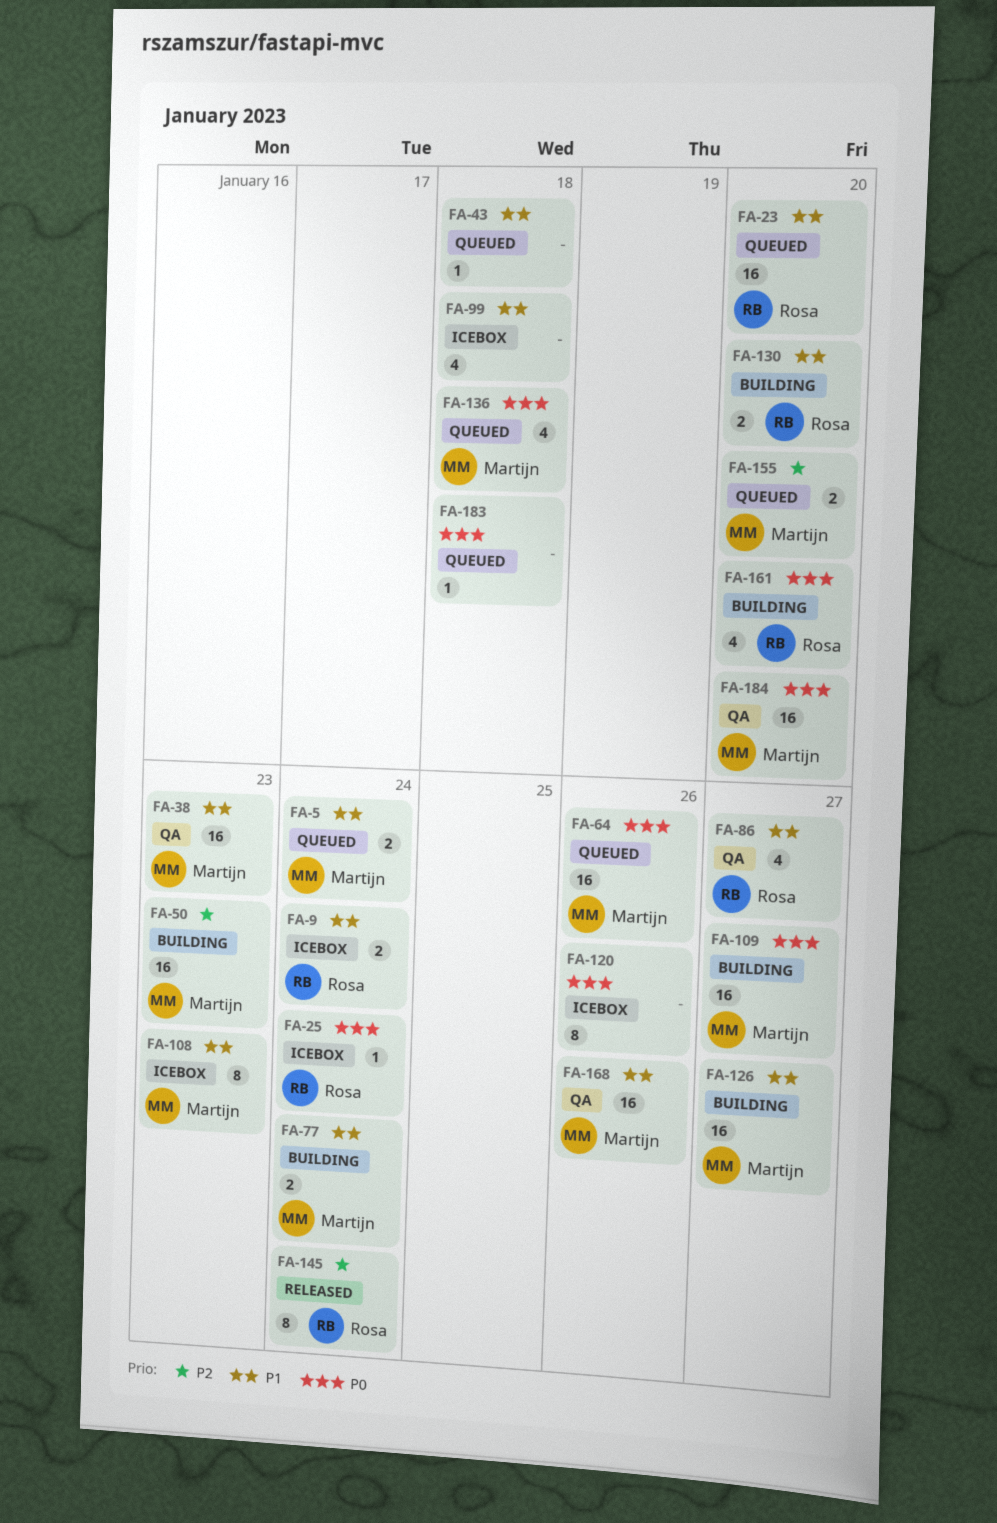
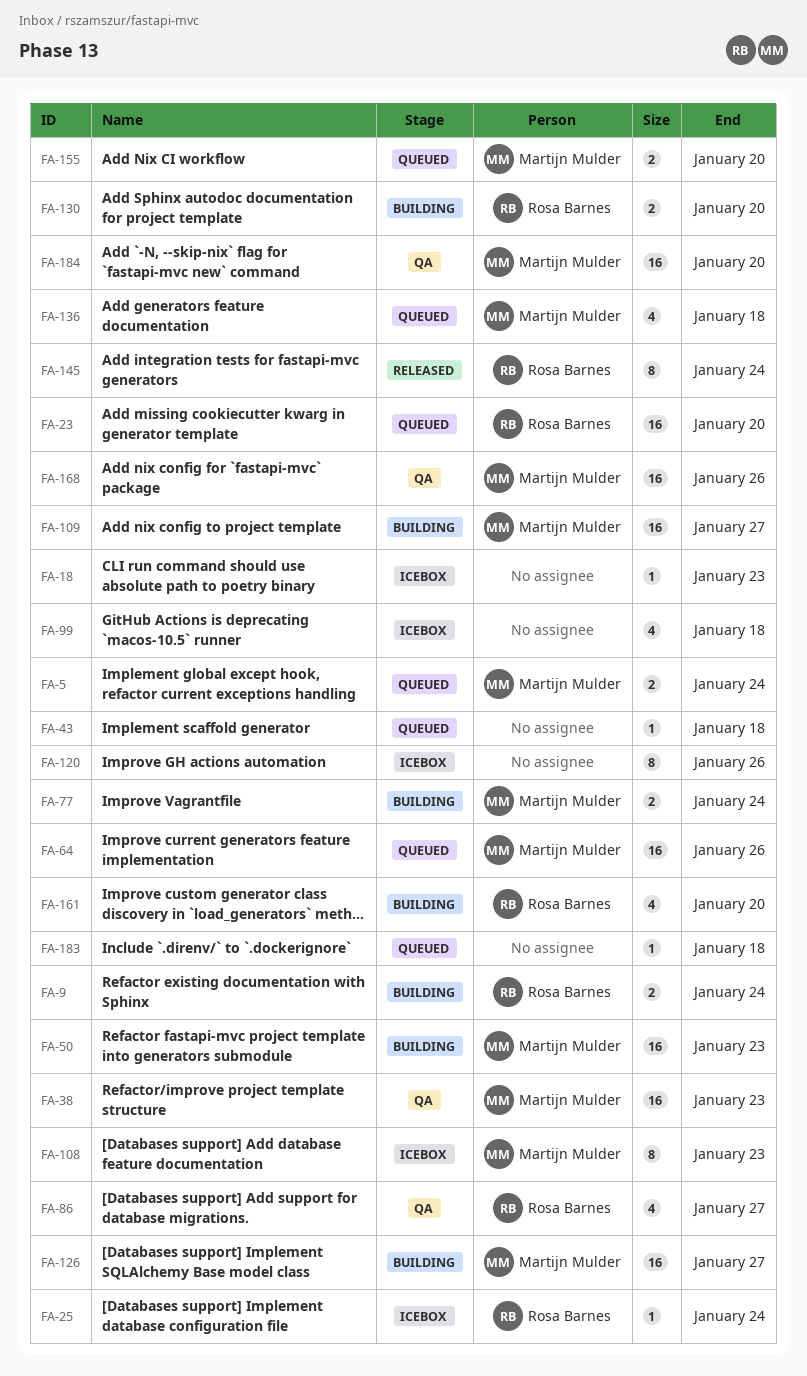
FA-9, status: Icebox -> Building
FA-18: none -> present

